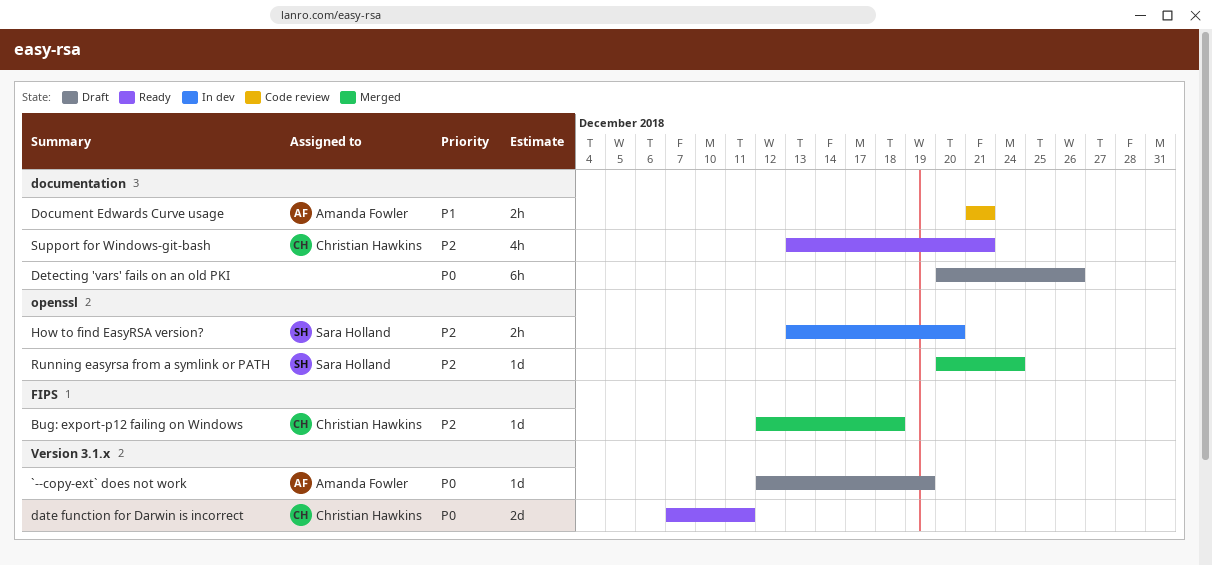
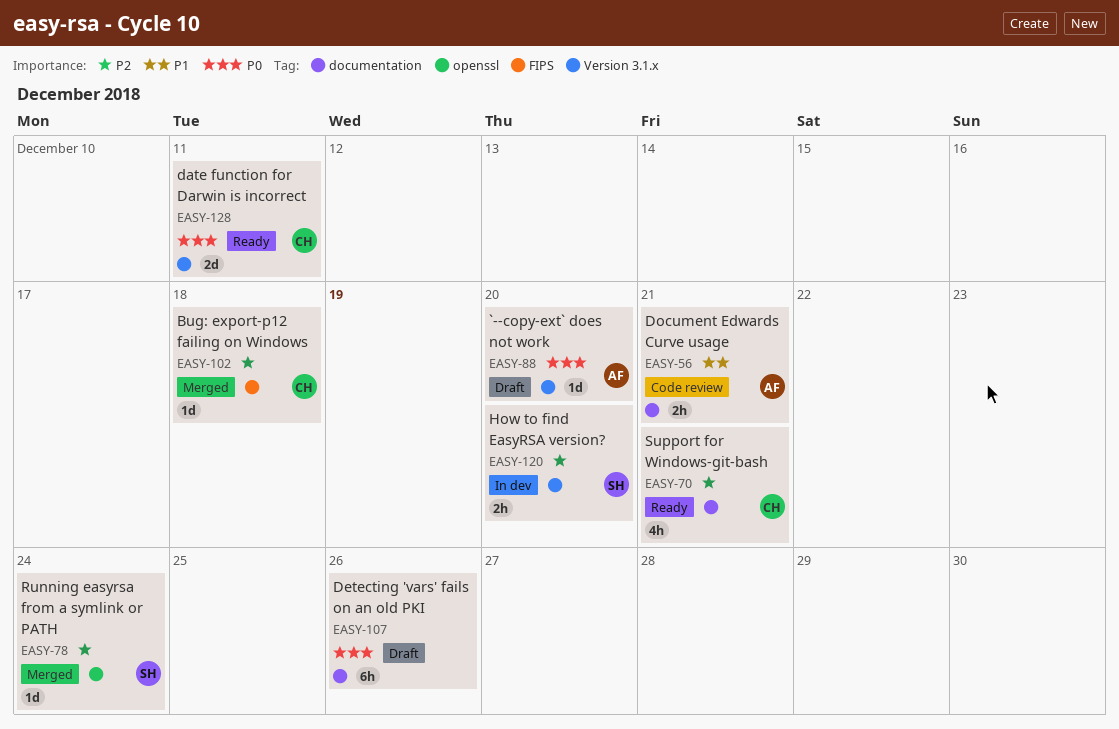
`--copy-ext` does not work, due: Dec 19 -> Dec 20
How to find EasyRSA version?, label: openssl -> Version 3.1.x

